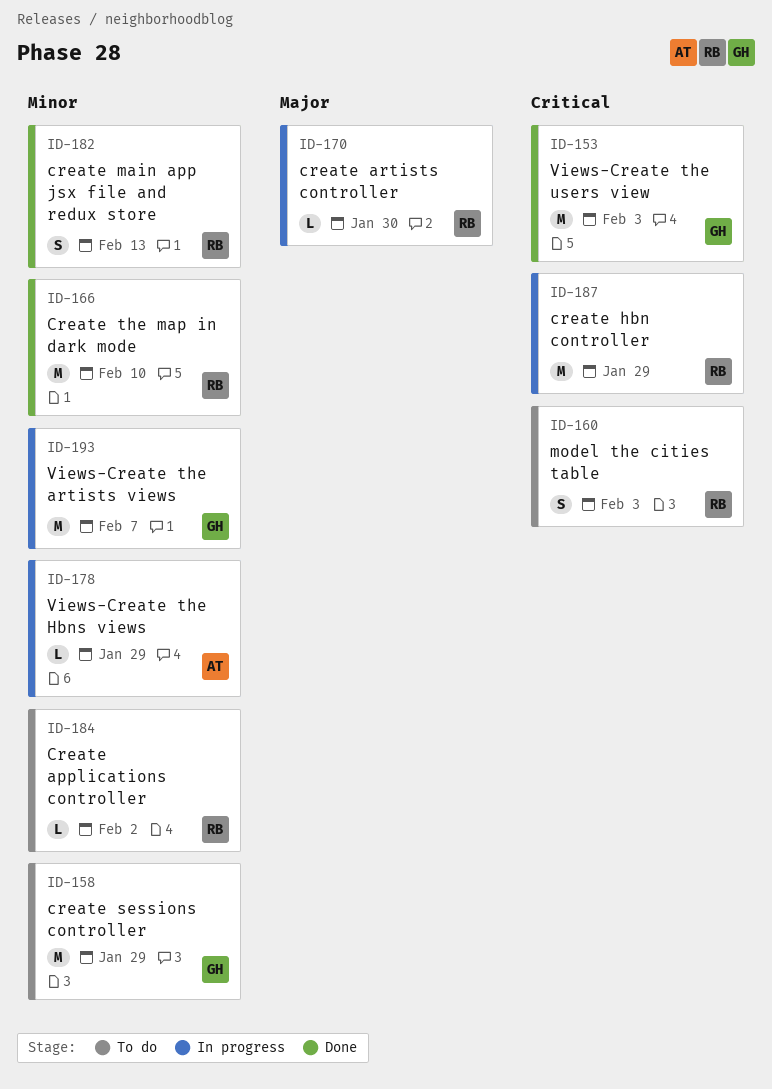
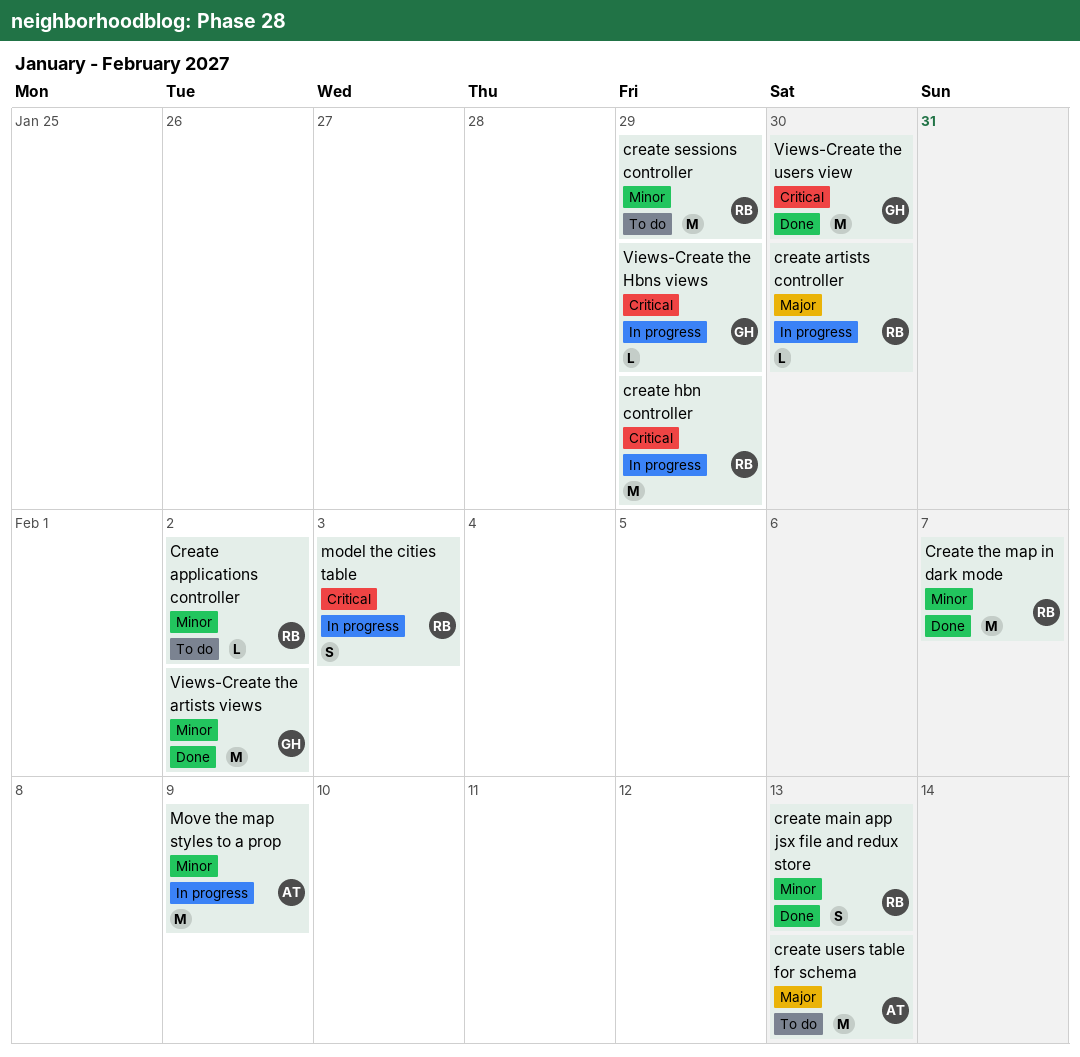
create sessions controller, owner: GH -> RB
Create the map in dark mode, due: Feb 10 -> Feb 7
create users table for schema: none -> present
model the cities table, status: To do -> In progress
Move the map styles to a prop: none -> present
Views-Create the artists views, status: In progress -> Done
Views-Create the artists views, due: Feb 7 -> Feb 2
Views-Create the Hbns views, owner: AT -> GH
Views-Create the Hbns views, priority: Minor -> Critical
Views-Create the users view, due: Feb 3 -> Jan 30

